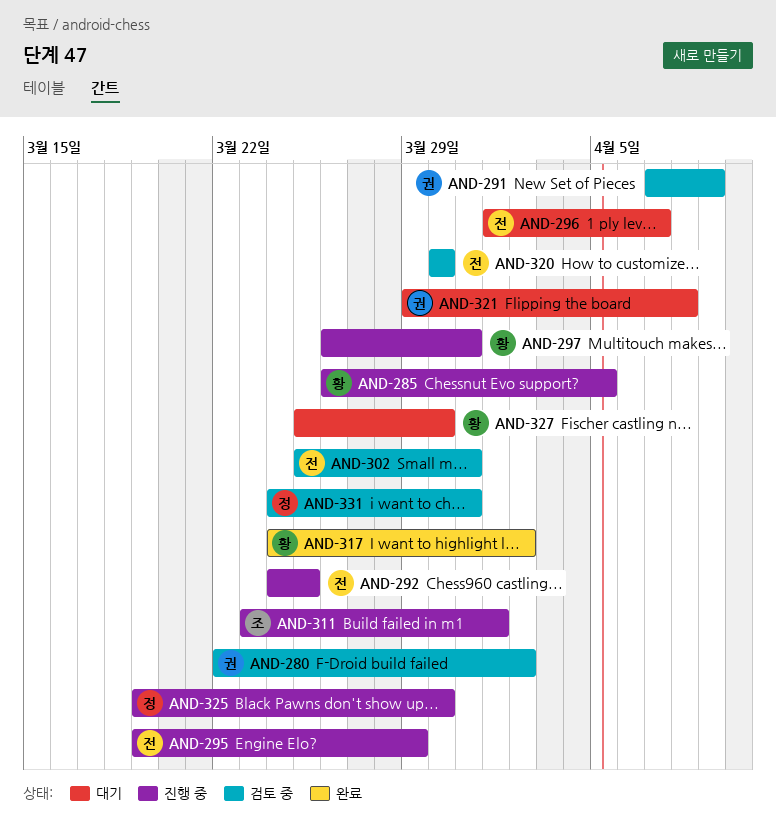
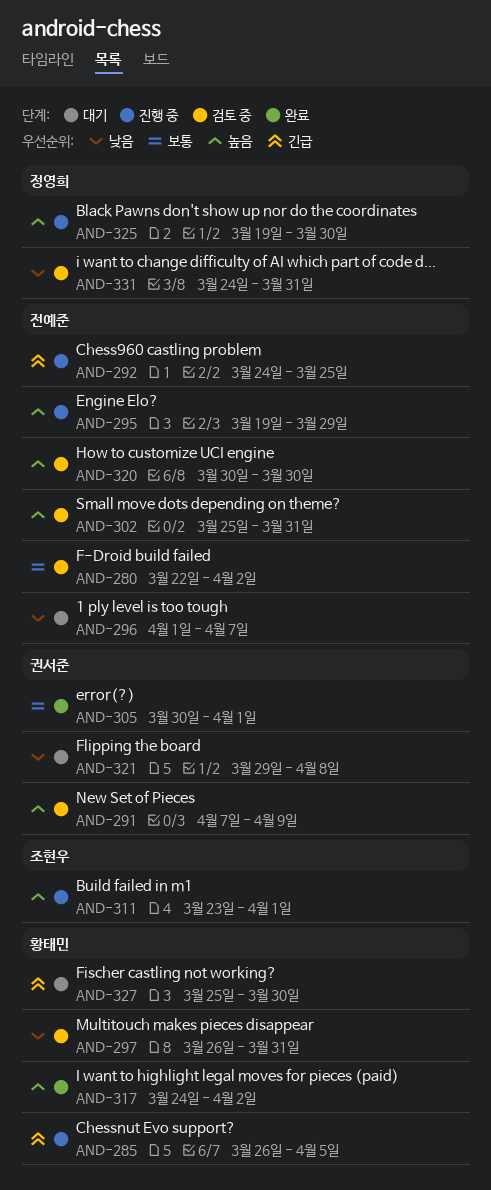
AND-280, owner: 권서준 -> 전예준
AND-297, status: 진행 중 -> 검토 중
AND-305: none -> present

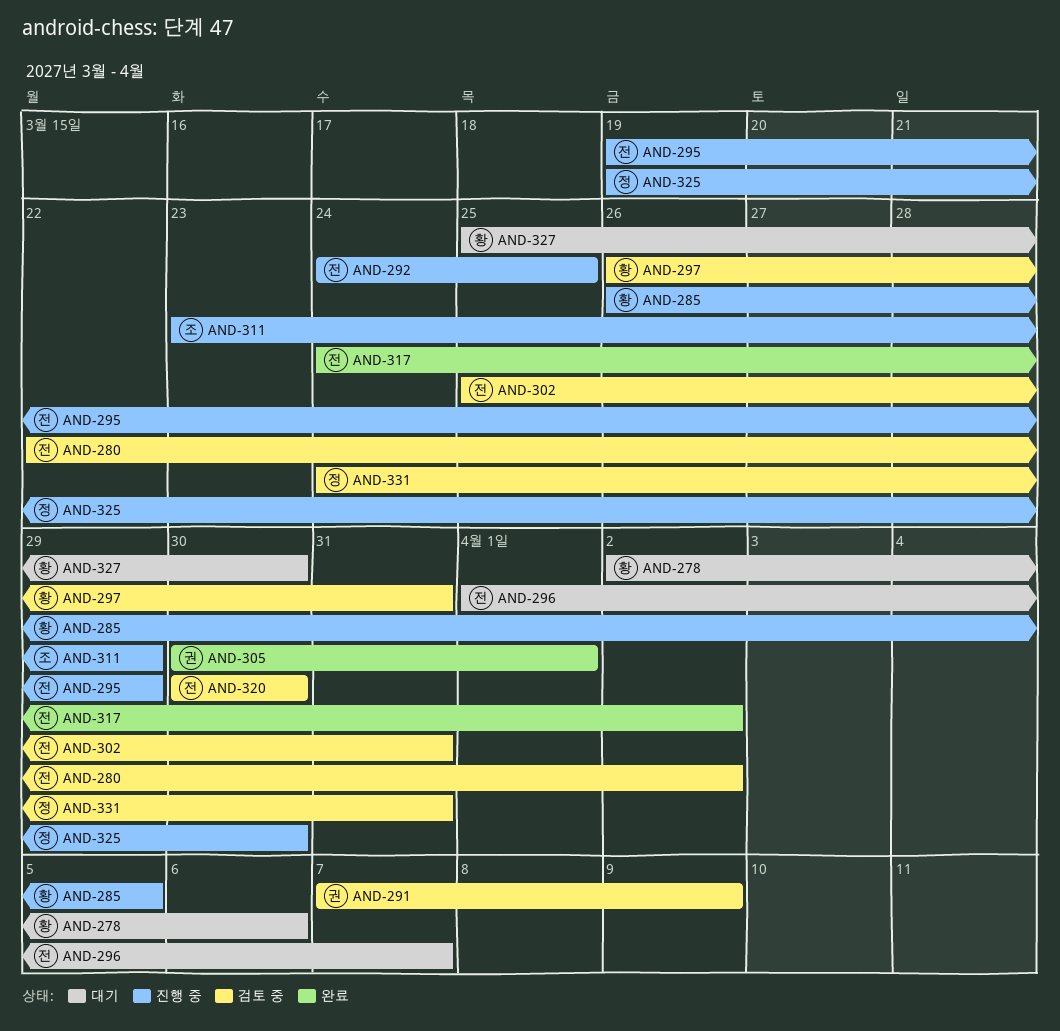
AND-278: none -> present
AND-311, due: Apr 1 -> Mar 29
AND-317, owner: 황태민 -> 전예준
AND-321: present -> none

